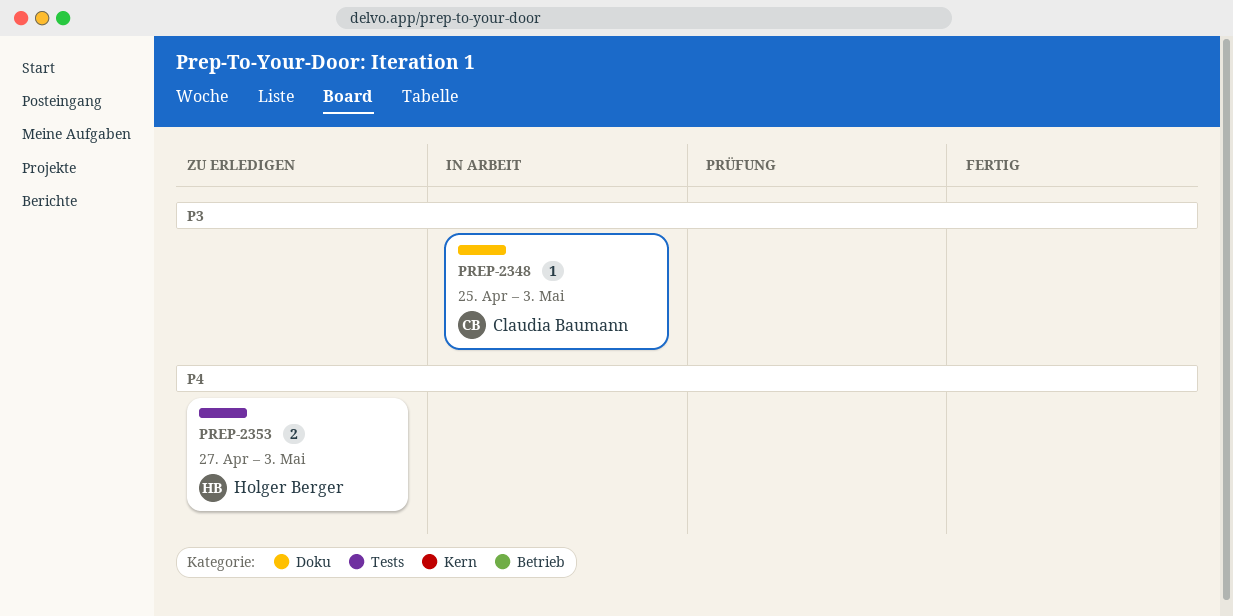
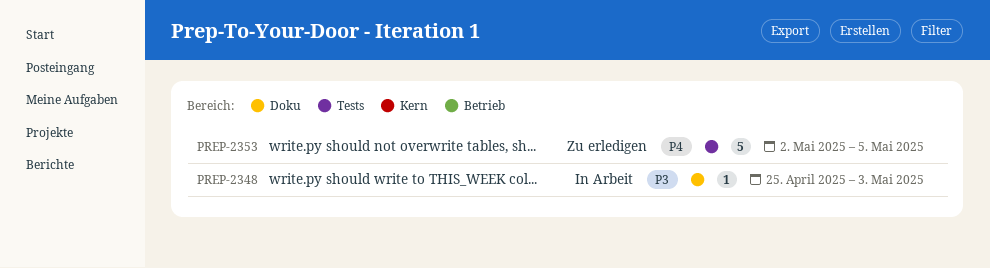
PREP-2353, estimate: 2 -> 5
PREP-2353, start: Apr 27 -> May 2
PREP-2353, due: May 3 -> May 5

